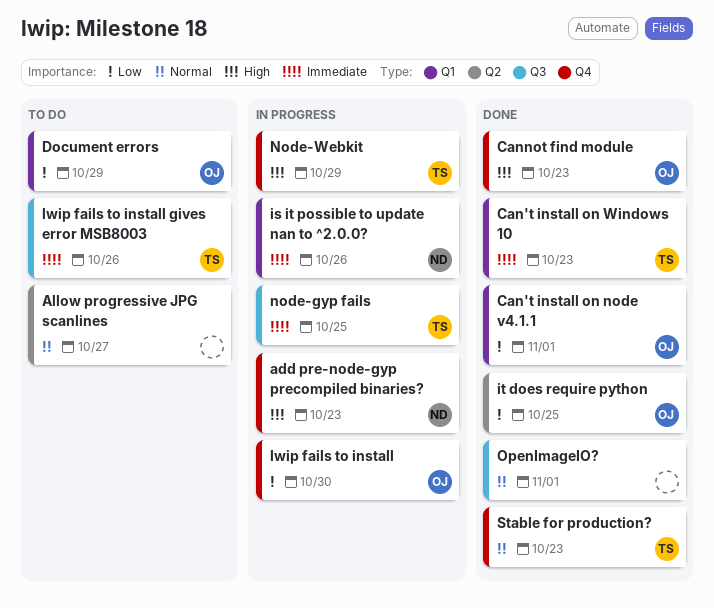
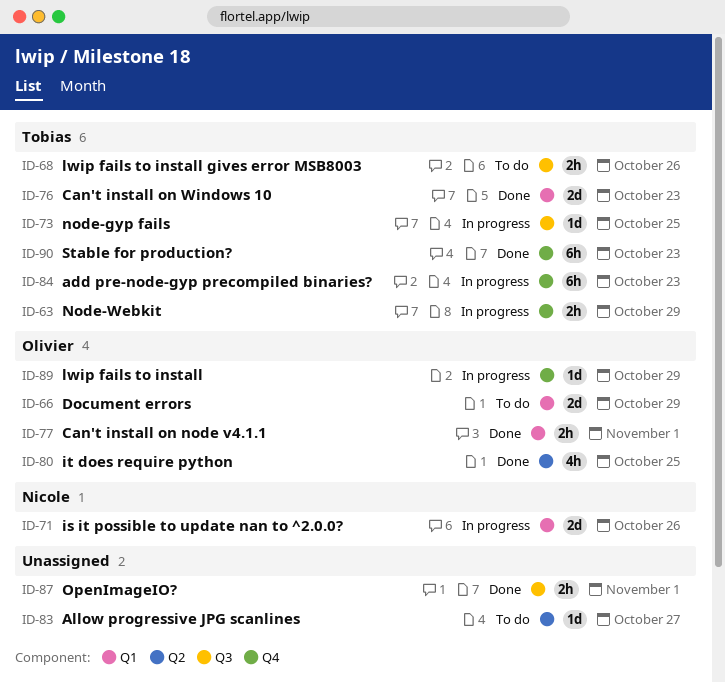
add pre-node-gyp precompiled binaries?, owner: Nicole -> Tobias
Cannot find module: present -> none
lwip fails to install, due: Oct 30 -> Oct 29

